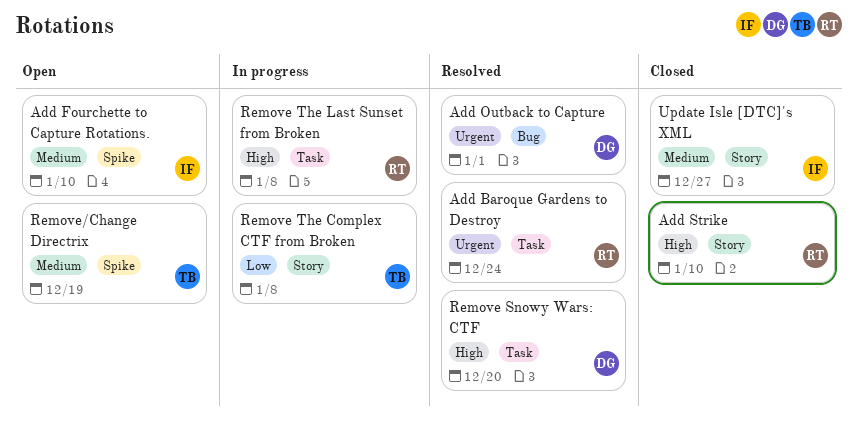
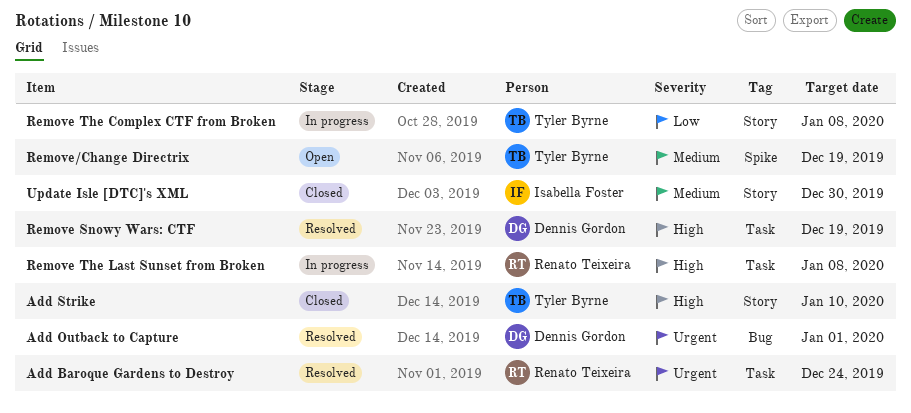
Add Fourchette to Capture Rotations.: present -> none
Add Strike, owner: Renato Teixeira -> Tyler Byrne
Remove Snowy Wars: CTF, due: Dec 20 -> Dec 19
Update Isle [DTC]'s XML, due: Dec 27 -> Dec 30

